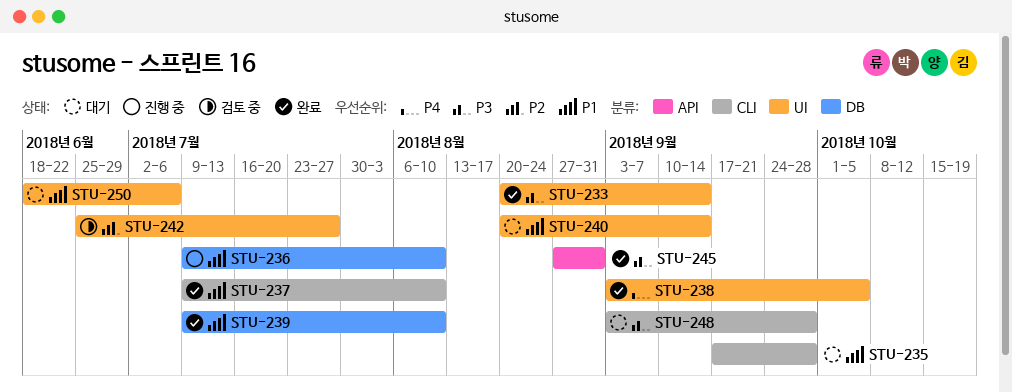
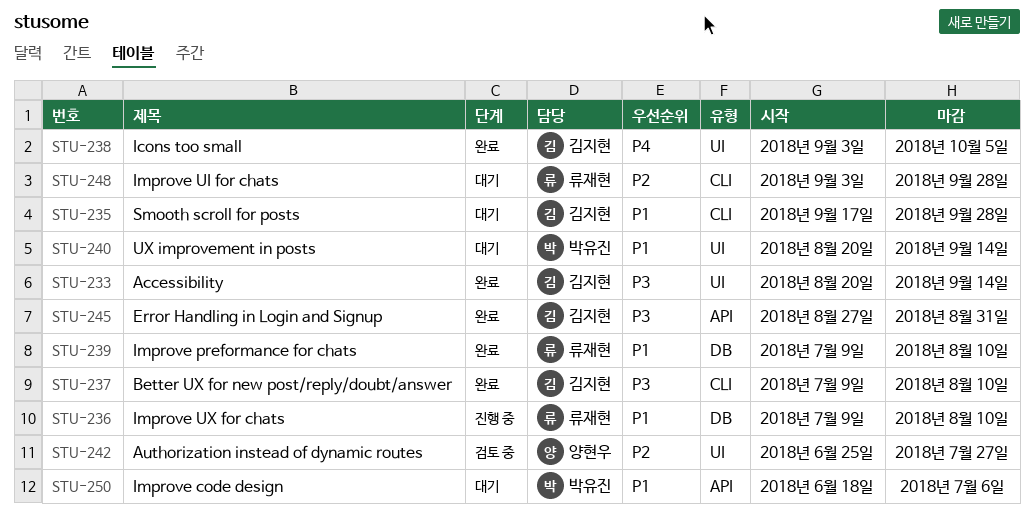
STU-237, priority: P1 -> P3
STU-248, priority: P3 -> P2
STU-250, label: UI -> API

